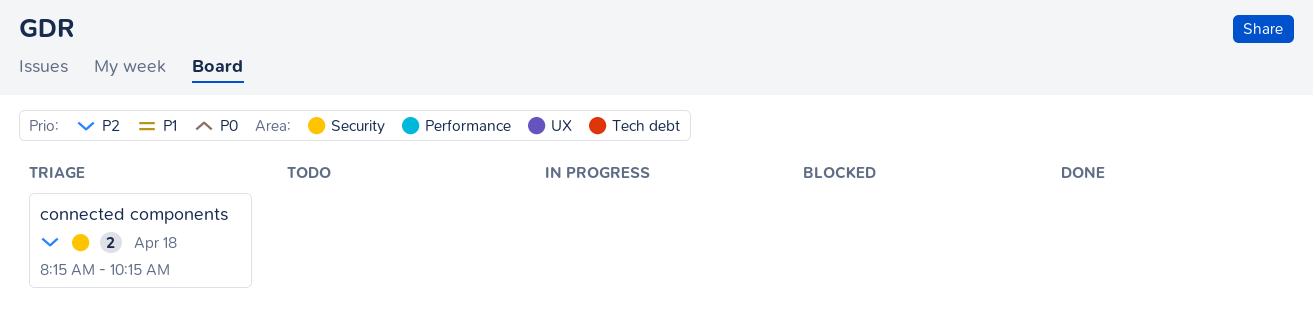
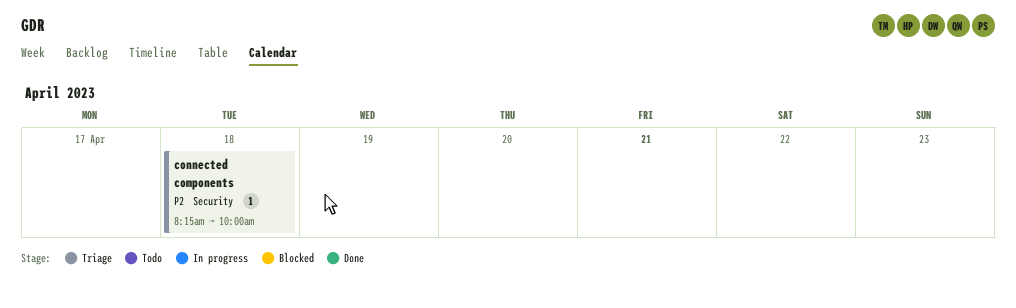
connected components, estimate: 2 -> 1
connected components, ends: 10:15 -> 10:00

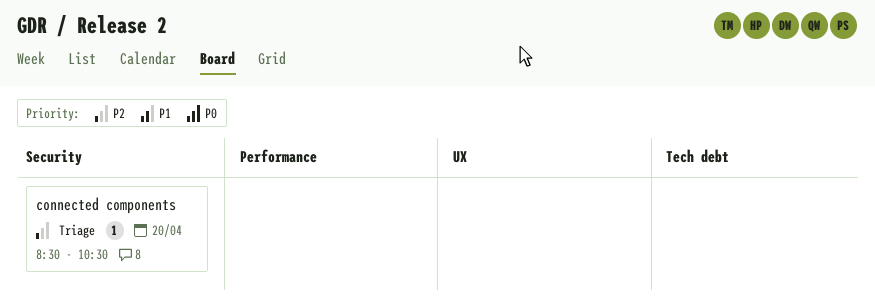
connected components, day: Apr 18 -> Apr 20
connected components, begins: 08:15 -> 08:30
connected components, ends: 10:00 -> 10:30

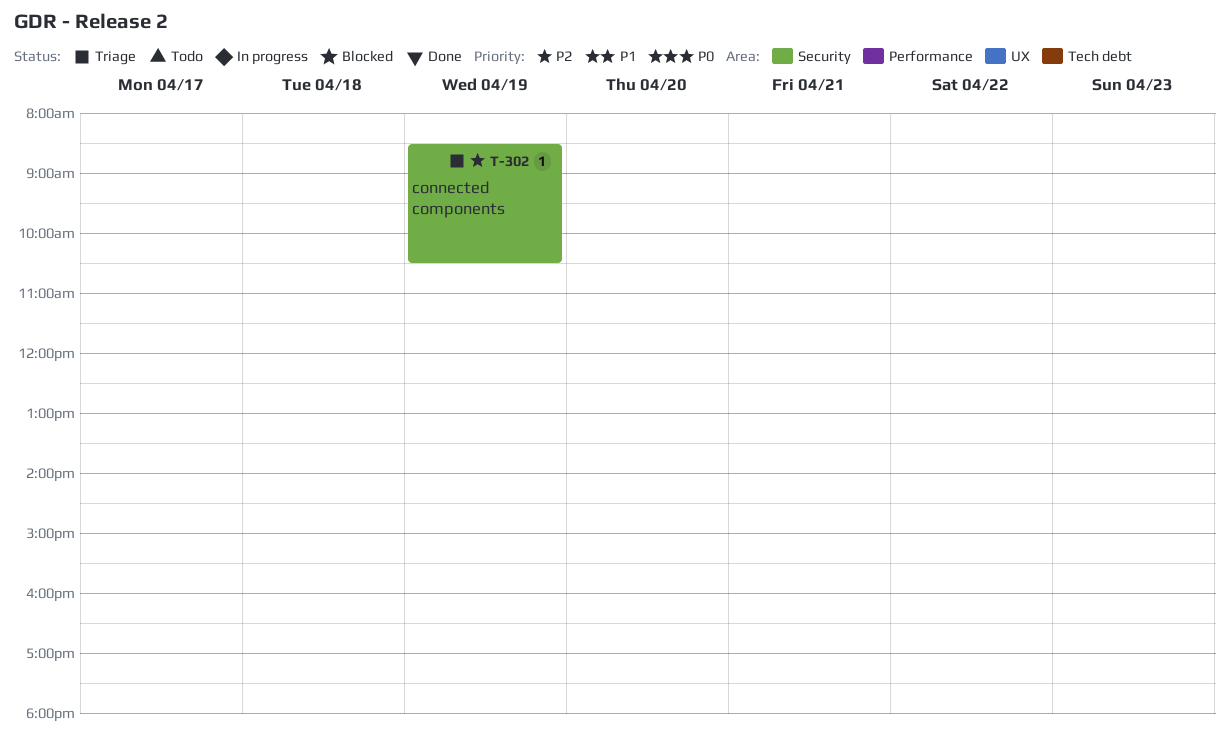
connected components, day: Apr 20 -> Apr 19

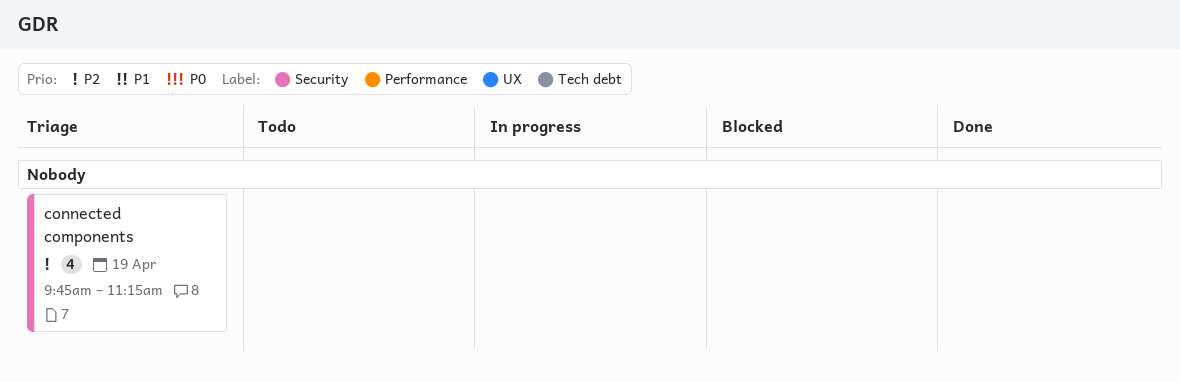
connected components, estimate: 1 -> 4
connected components, begins: 08:30 -> 09:45
connected components, ends: 10:30 -> 11:15

